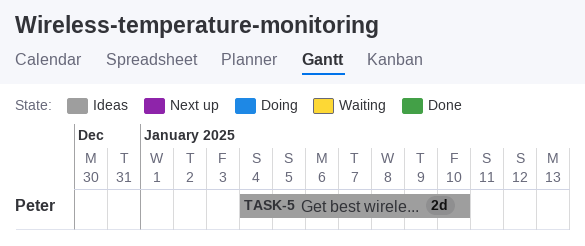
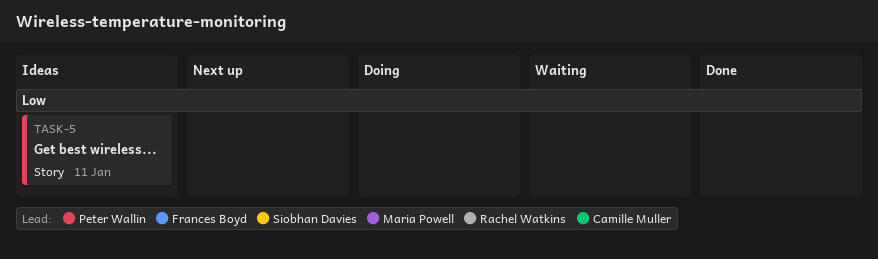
TASK-5, due: Jan 10 -> Jan 11

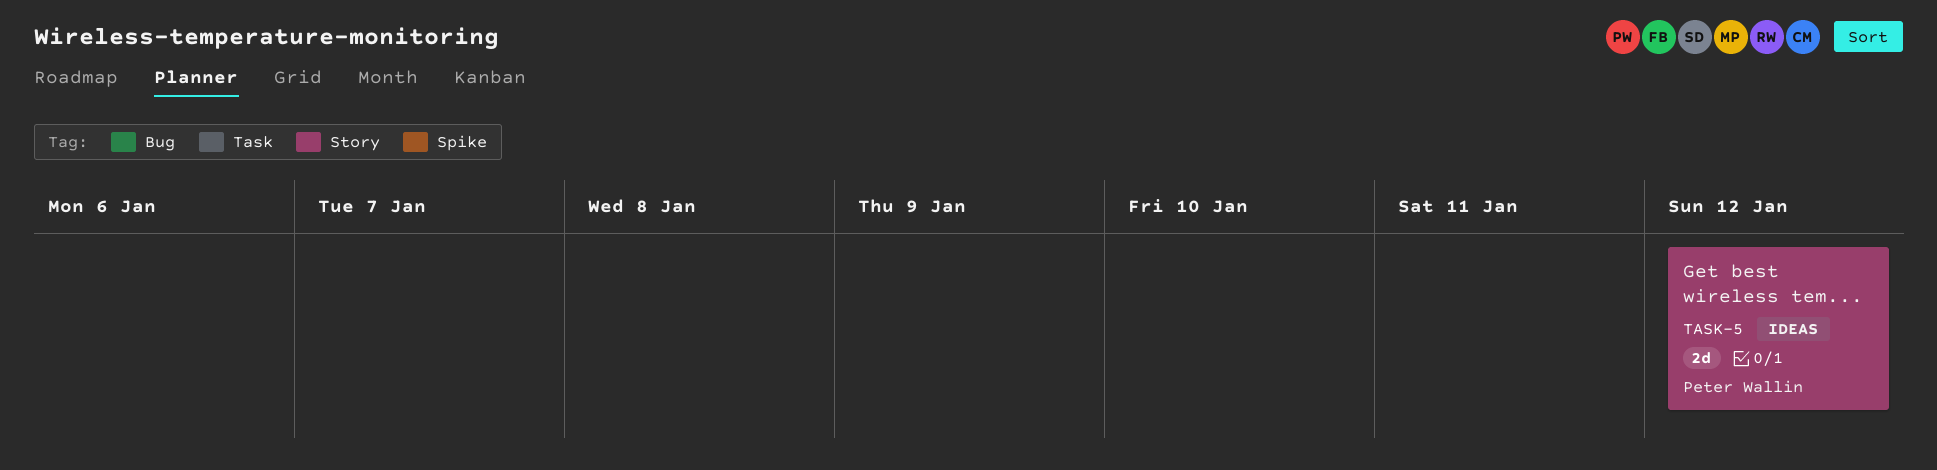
TASK-5, due: Jan 11 -> Jan 12

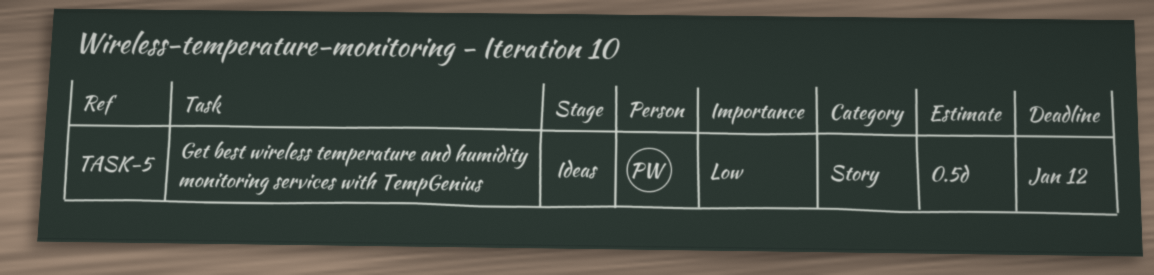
TASK-5, estimate: 2d -> 0.5d

